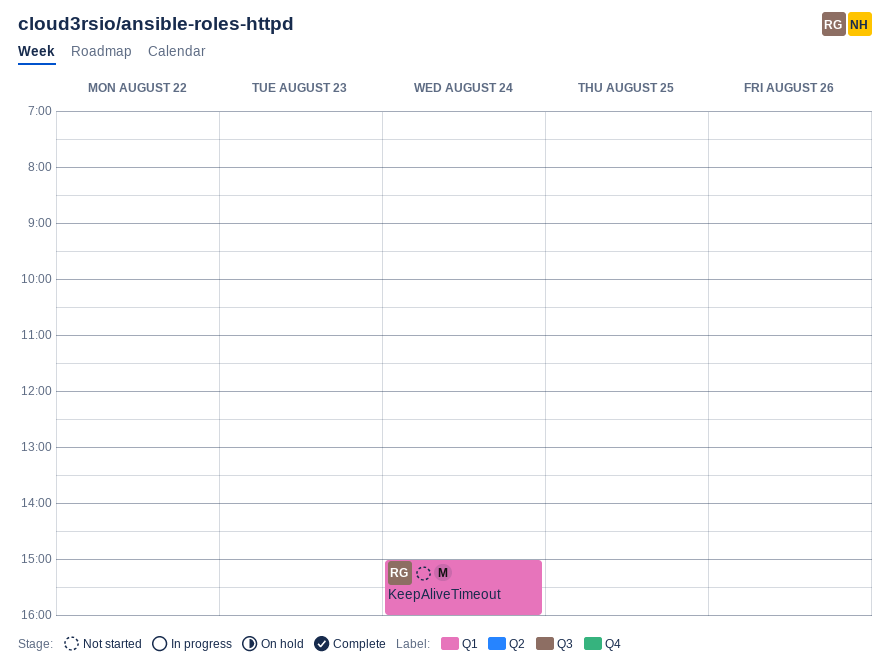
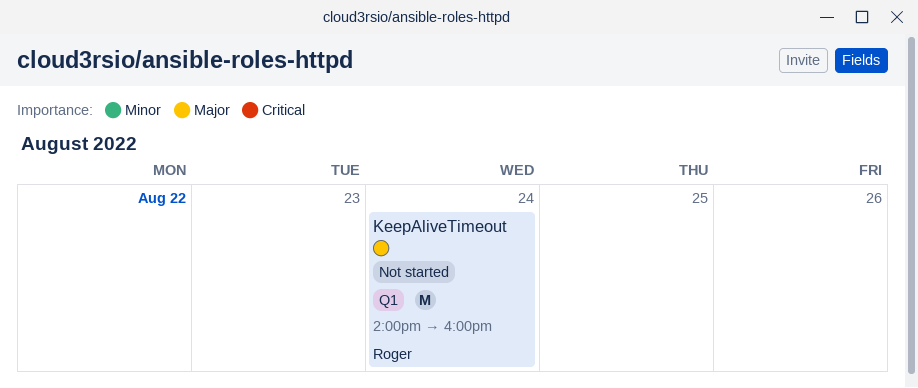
KeepAliveTimeout, begins: 15:00 -> 14:00

